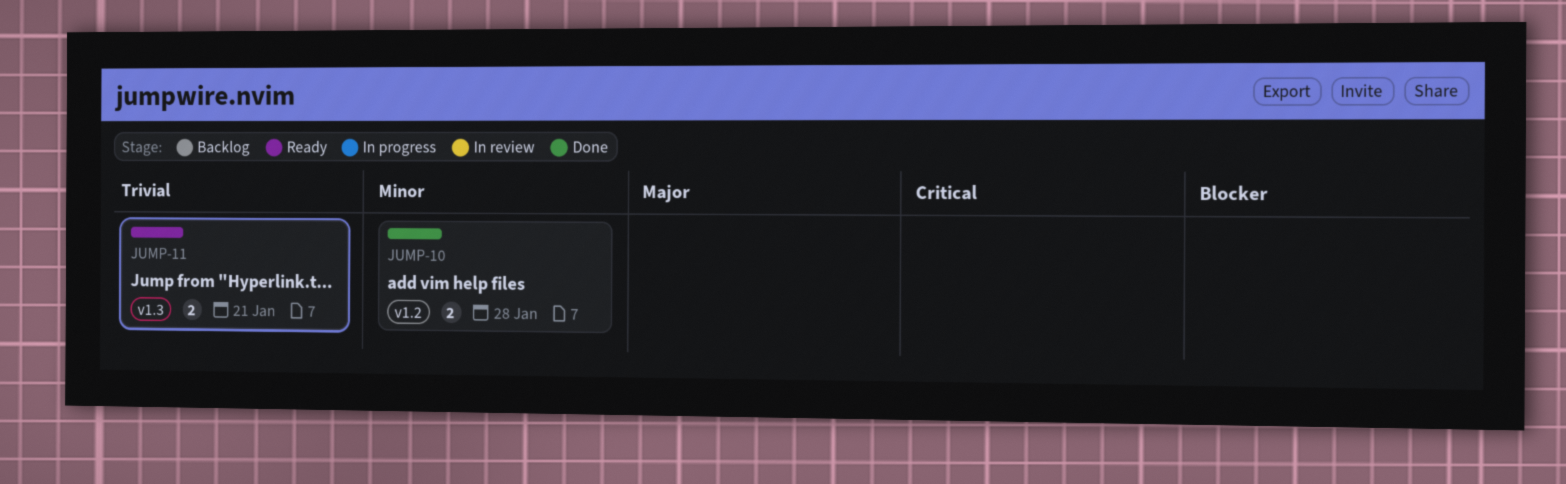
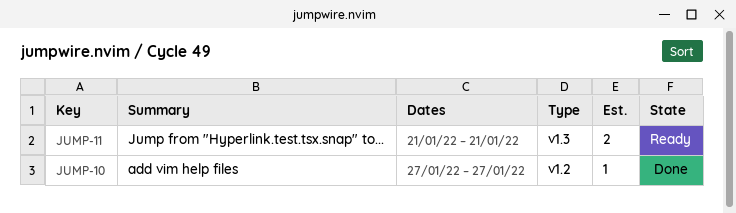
JUMP-10, estimate: 2 -> 1
JUMP-10, due: Jan 28 -> Jan 27

